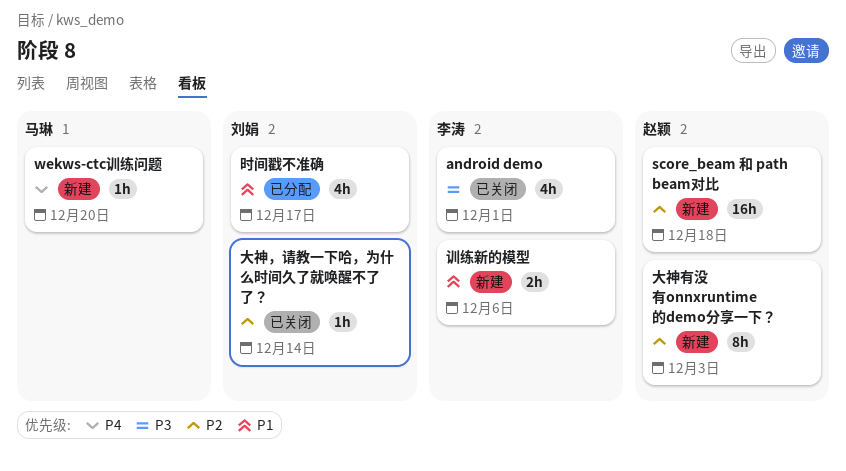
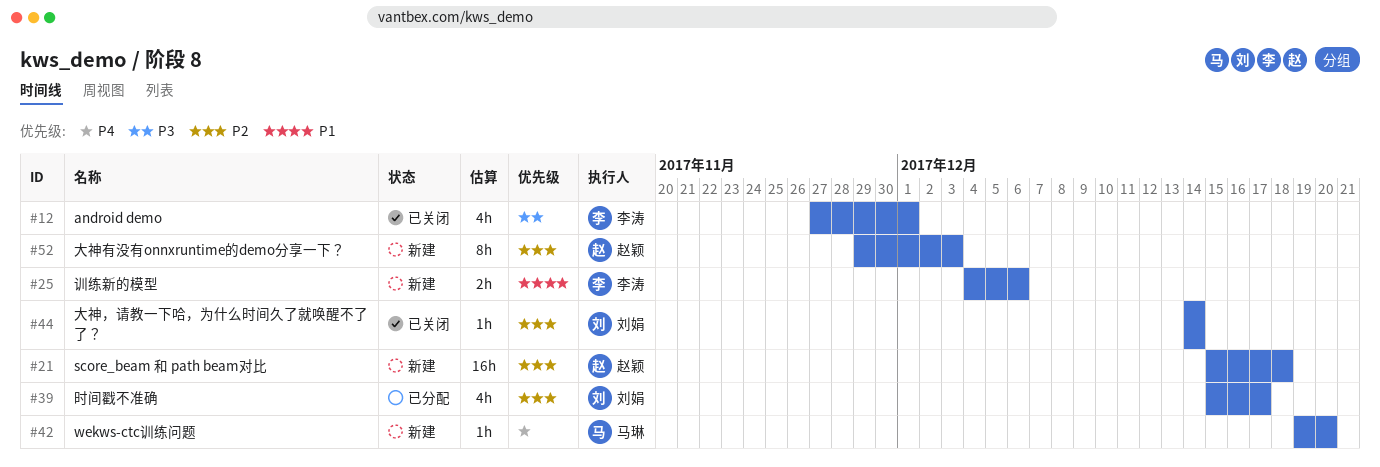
时间戳不准确, priority: P1 -> P2

